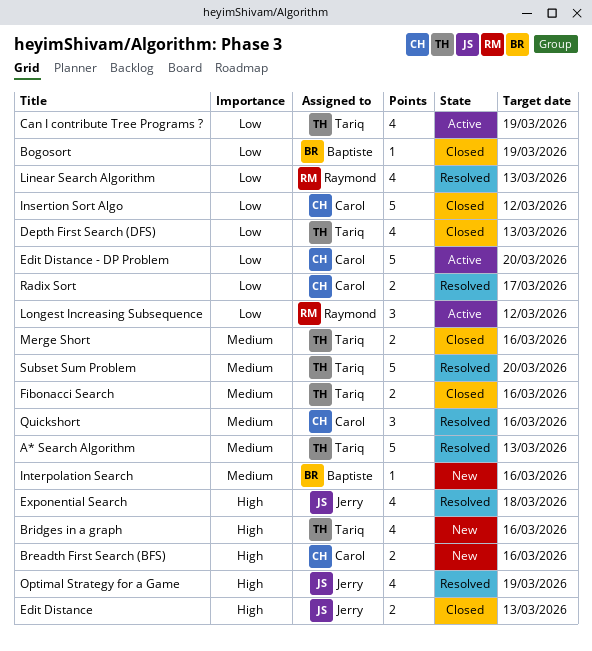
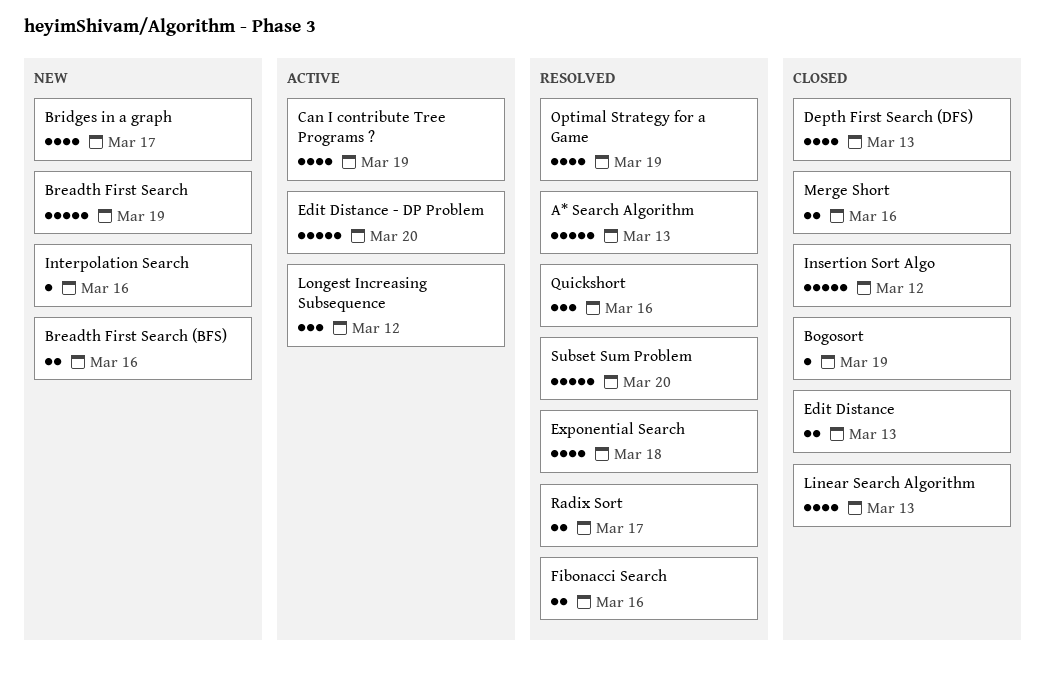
Breadth First Search: none -> present
Bridges in a graph, due: Mar 16 -> Mar 17
Fibonacci Search, status: Closed -> Resolved
Linear Search Algorithm, status: Resolved -> Closed

